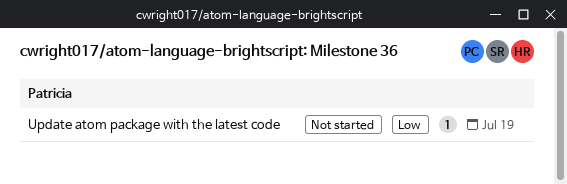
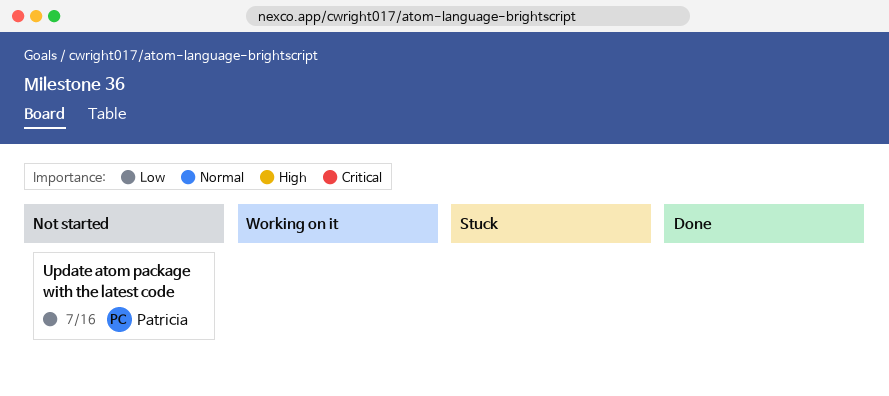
Update atom package with the latest code, due: Jul 19 -> Jul 16

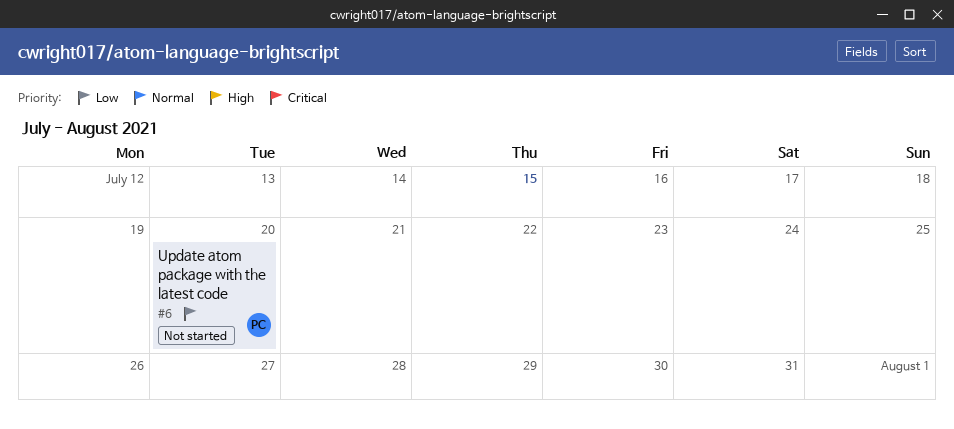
Update atom package with the latest code, due: Jul 16 -> Jul 20

